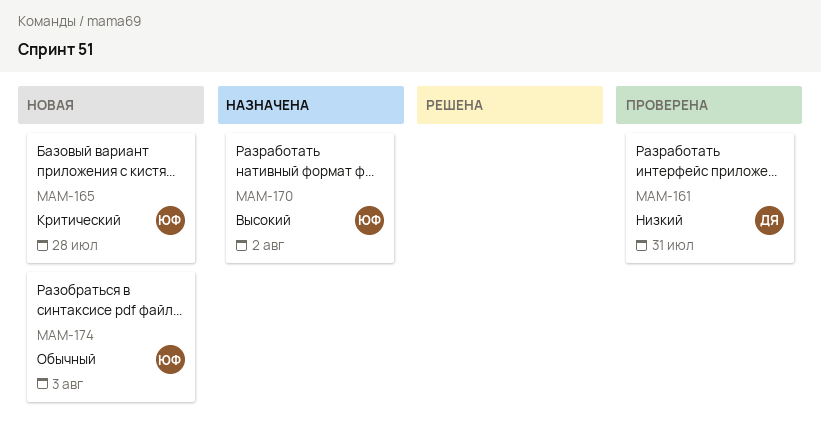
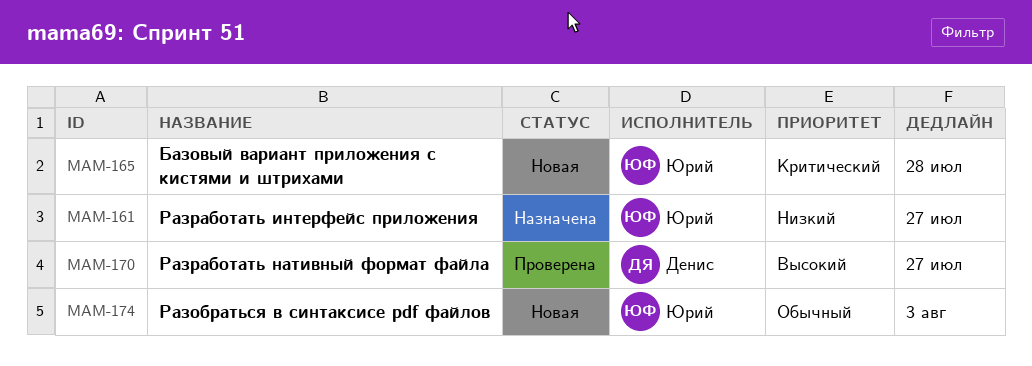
MAM-161, status: Проверена -> Назначена
MAM-161, owner: Денис -> Юрий
MAM-161, due: Jul 31 -> Jul 27
MAM-170, status: Назначена -> Проверена
MAM-170, owner: Юрий -> Денис
MAM-170, due: Aug 2 -> Jul 27

